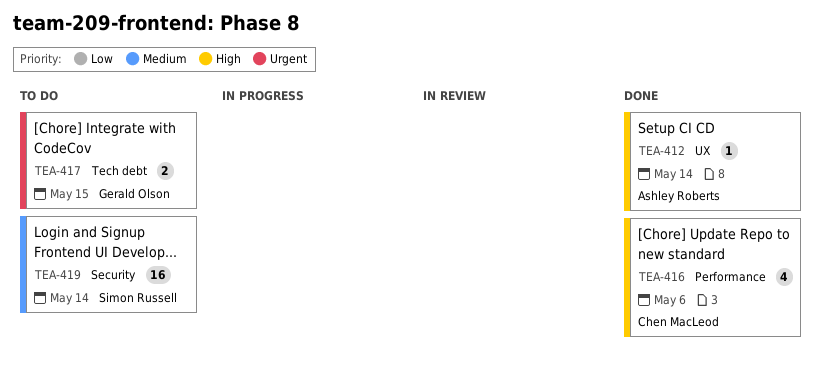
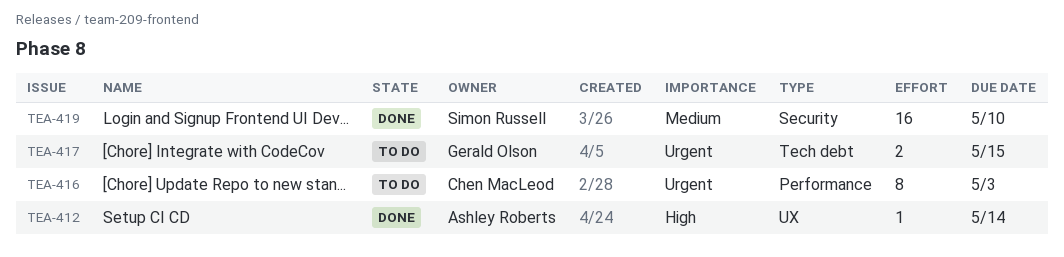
TEA-416, status: Done -> To do
TEA-416, priority: High -> Urgent
TEA-416, estimate: 4 -> 8
TEA-416, due: May 6 -> May 3
TEA-419, status: To do -> Done
TEA-419, due: May 14 -> May 10

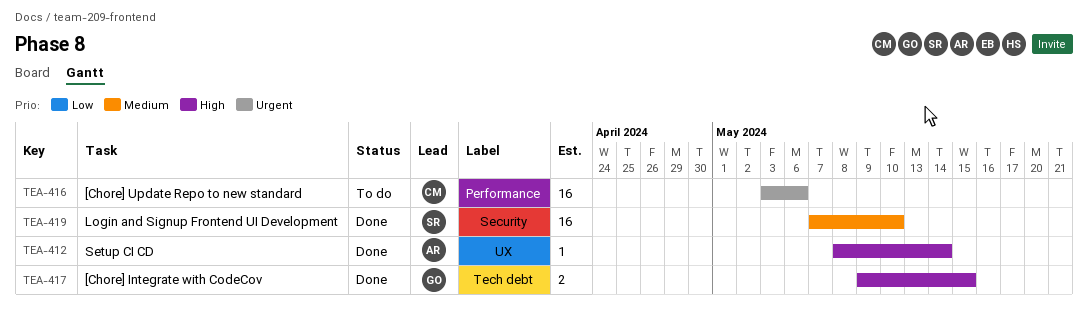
TEA-416, estimate: 8 -> 16
TEA-416, due: May 3 -> May 6
TEA-417, status: To do -> Done
TEA-417, priority: Urgent -> High

